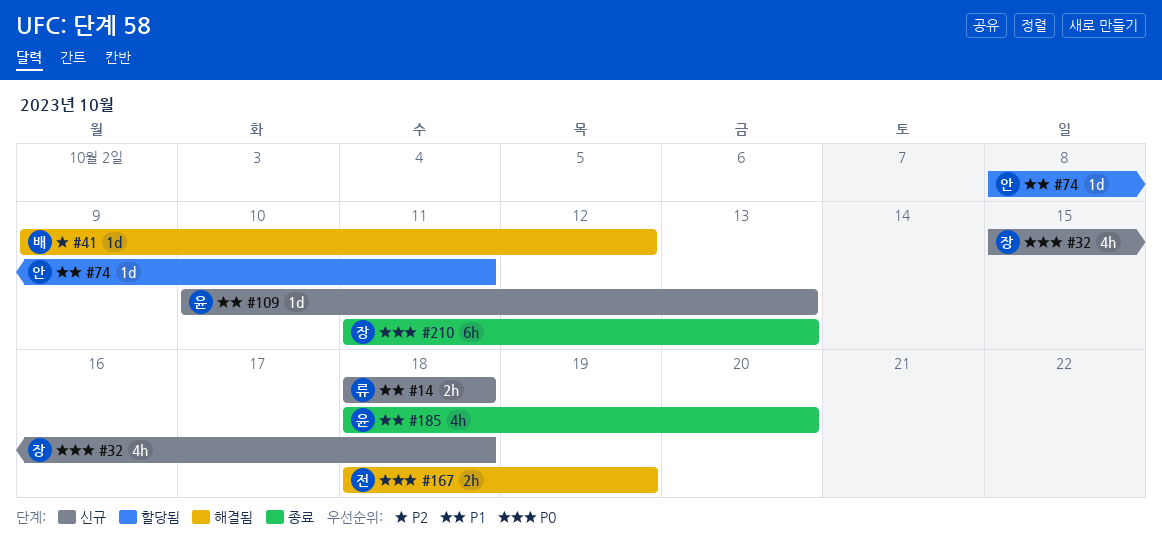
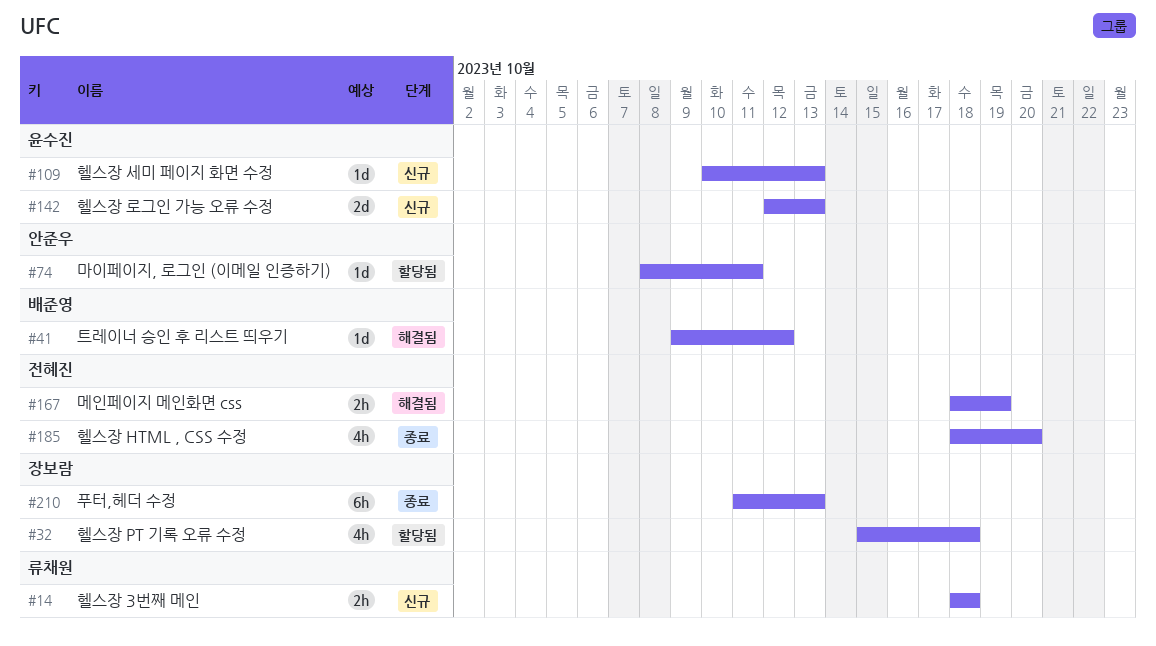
#32, status: 신규 -> 할당됨
#142: none -> present
#185, owner: 윤수진 -> 전혜진

